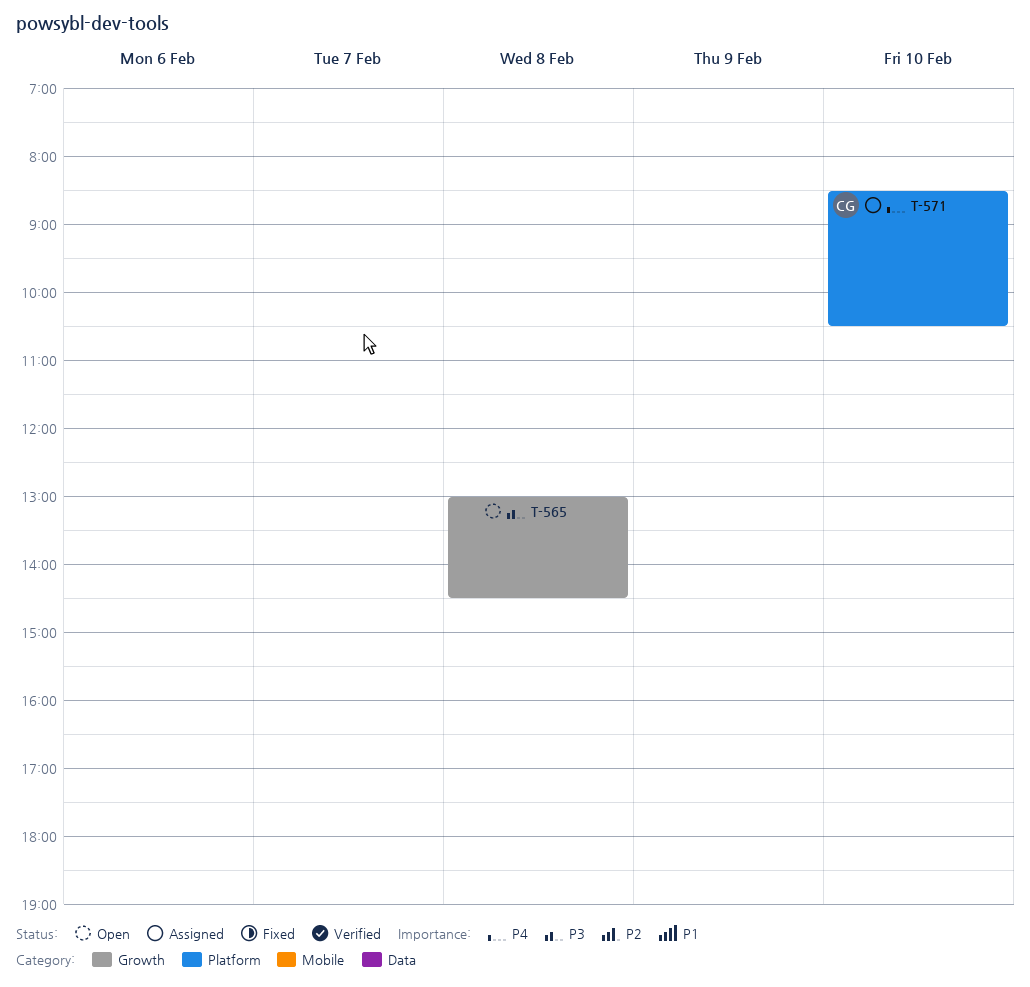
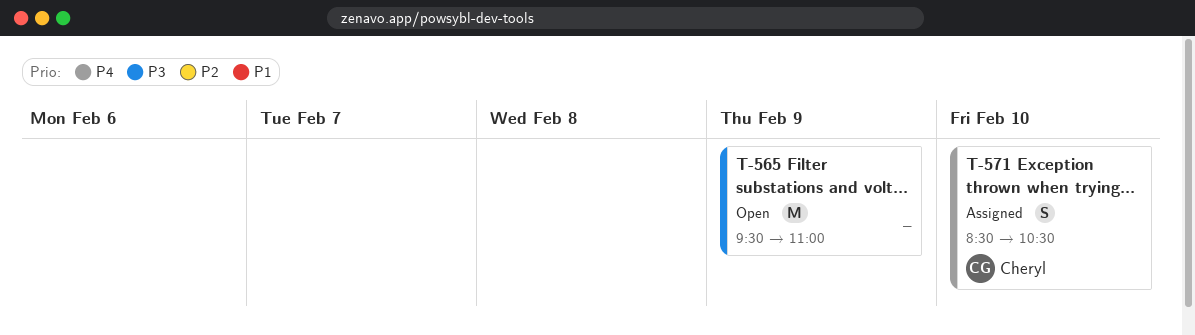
T-565, day: Feb 8 -> Feb 9
T-565, begins: 13:00 -> 09:30
T-565, ends: 14:30 -> 11:00

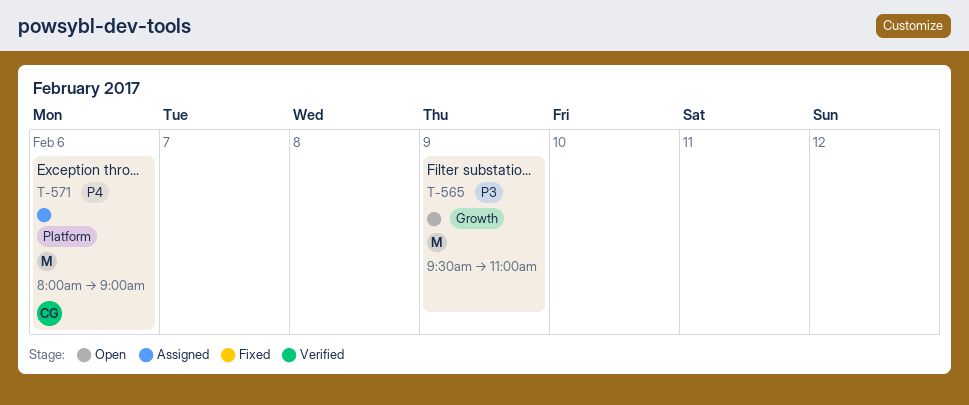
T-571, estimate: S -> M
T-571, day: Feb 10 -> Feb 6
T-571, begins: 08:30 -> 08:00
T-571, ends: 10:30 -> 09:00

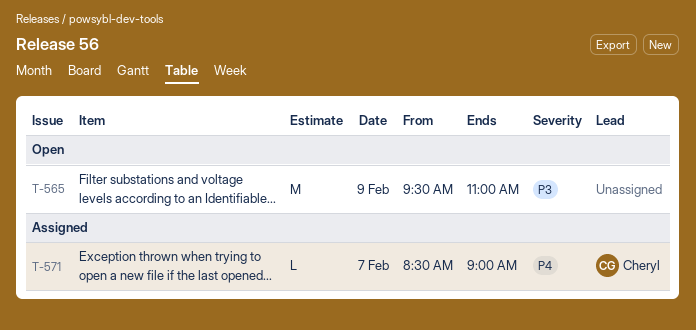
T-571, estimate: M -> L
T-571, day: Feb 6 -> Feb 7
T-571, begins: 08:00 -> 08:30

